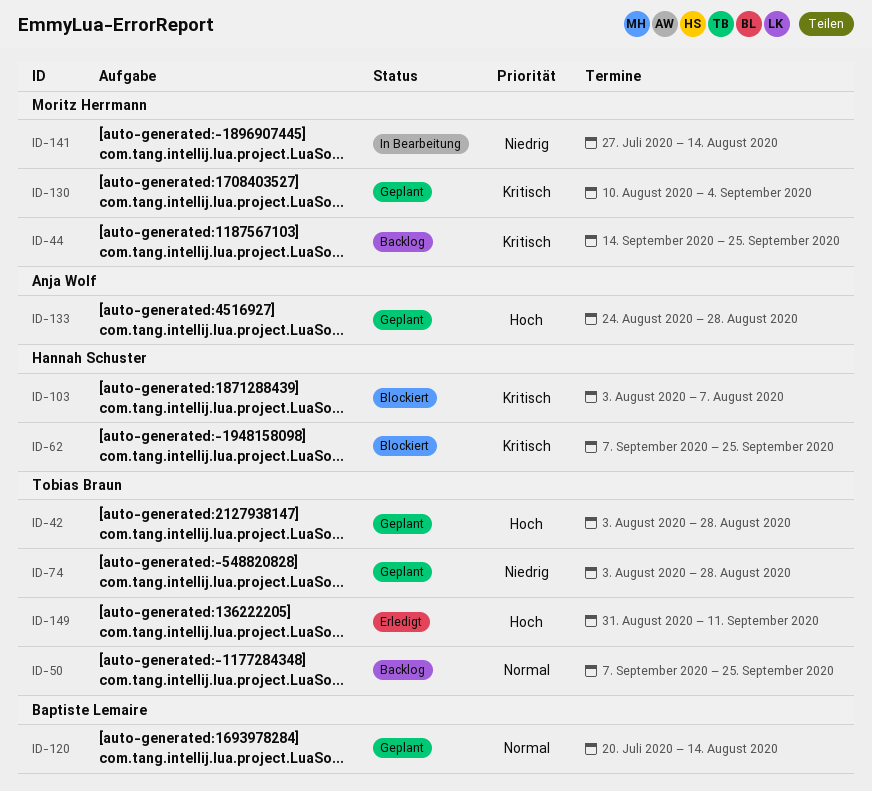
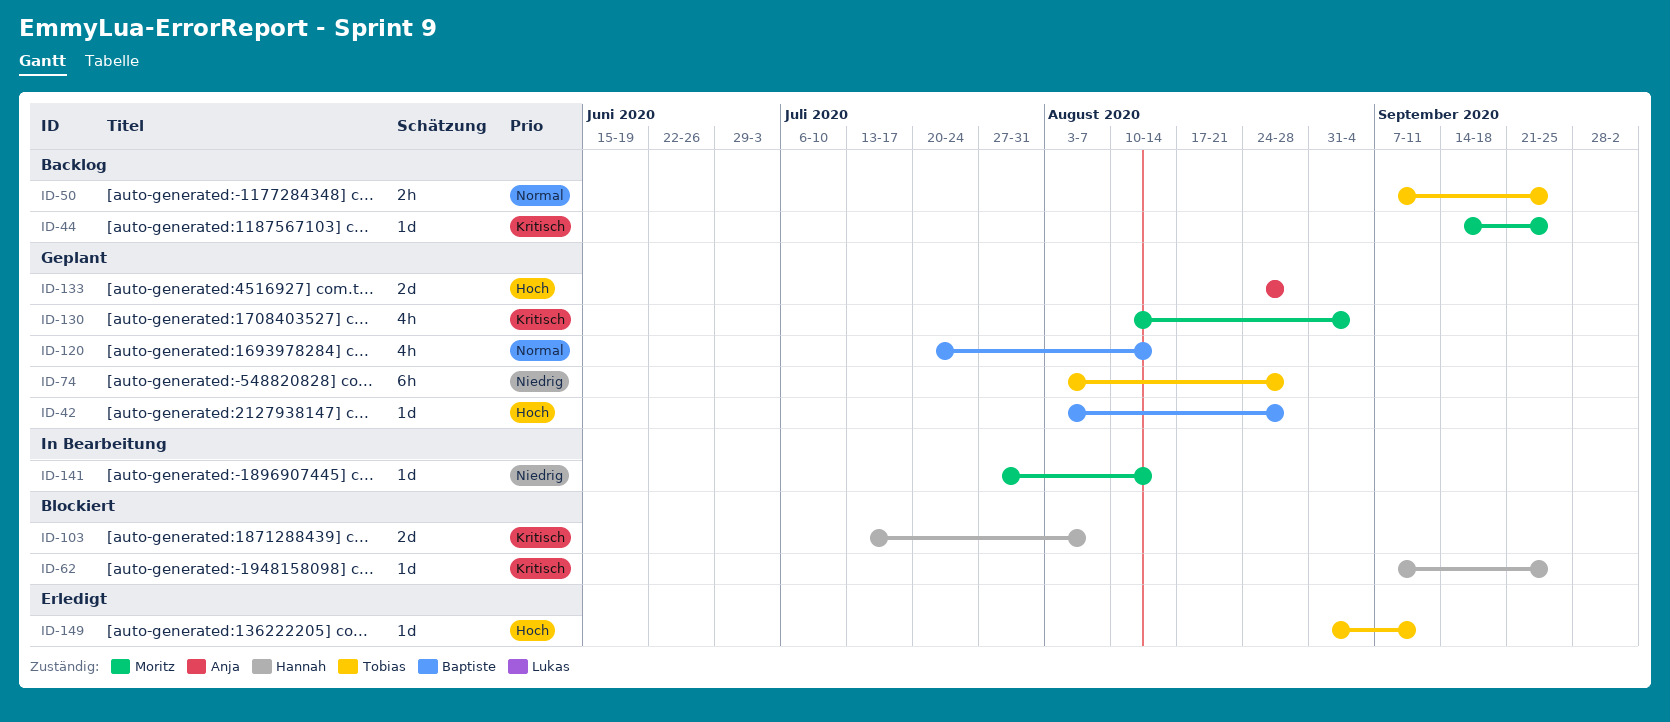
ID-42, owner: Tobias Braun -> Baptiste Lemaire
ID-103, start: Aug 3 -> Jul 13

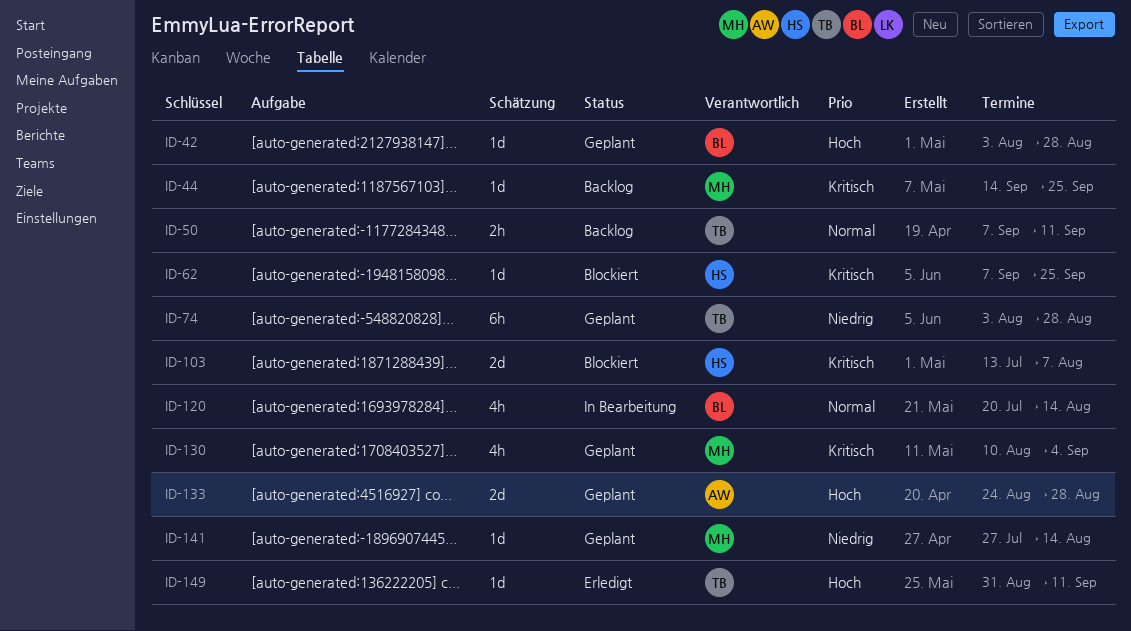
ID-50, due: Sep 25 -> Sep 11
ID-120, status: Geplant -> In Bearbeitung
ID-141, status: In Bearbeitung -> Geplant

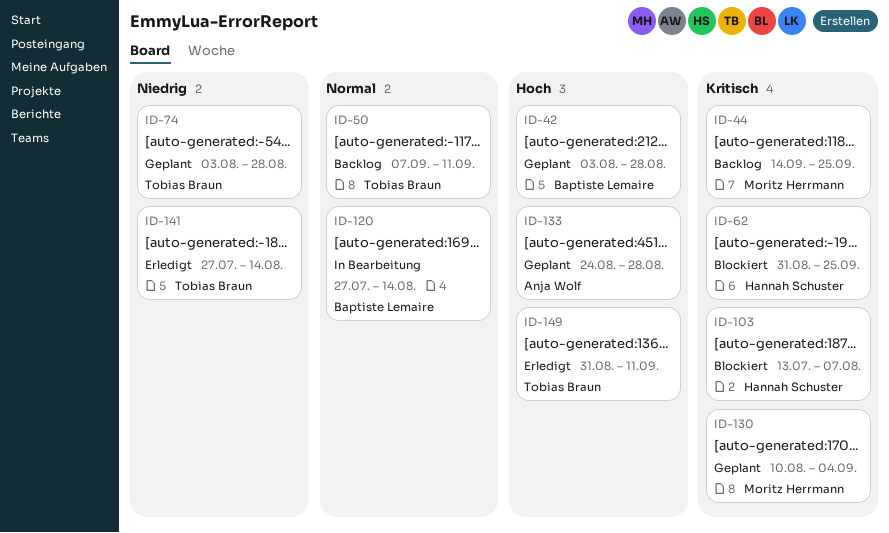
ID-62, start: Sep 7 -> Aug 31
ID-120, start: Jul 20 -> Jul 27
ID-141, status: Geplant -> Erledigt
ID-141, owner: Moritz Herrmann -> Tobias Braun

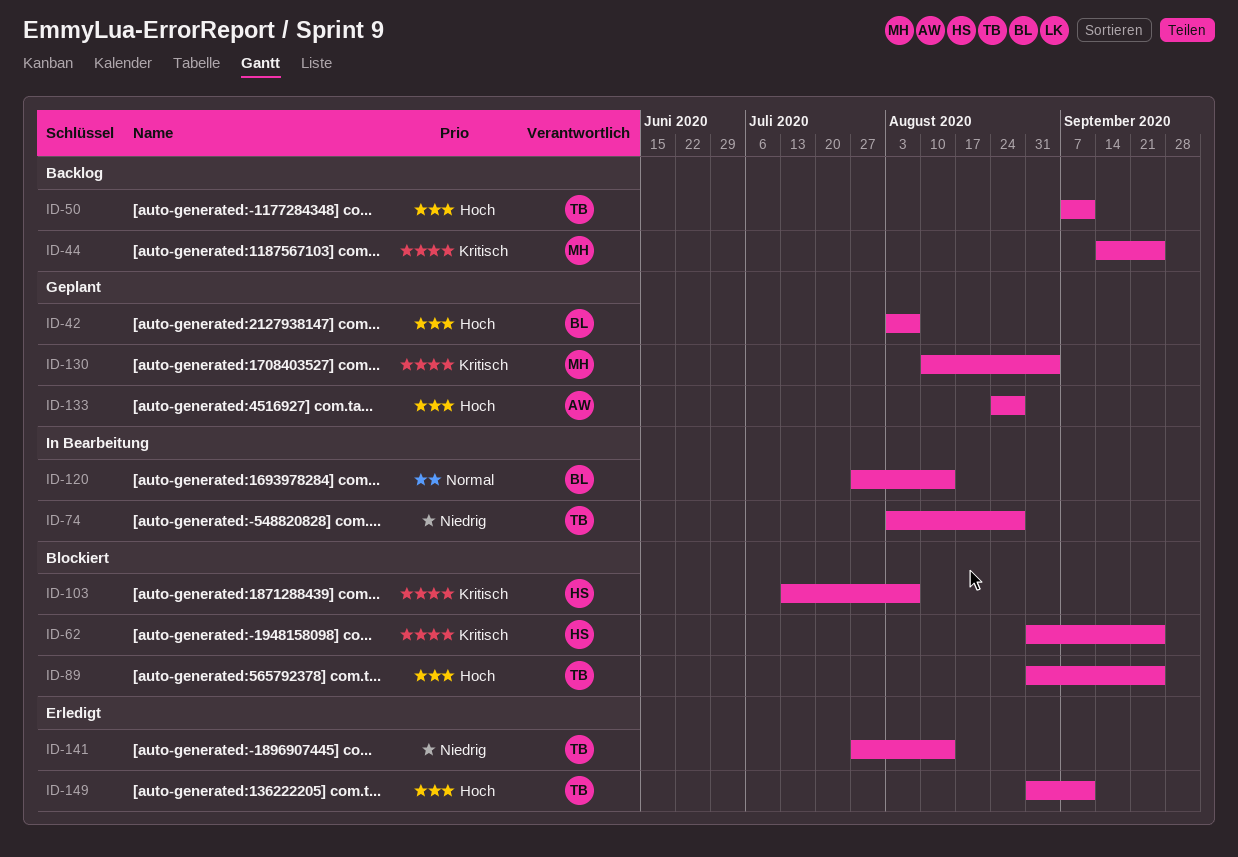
ID-42, due: Aug 28 -> Aug 7
ID-50, priority: Normal -> Hoch
ID-74, status: Geplant -> In Bearbeitung
ID-89: none -> present

